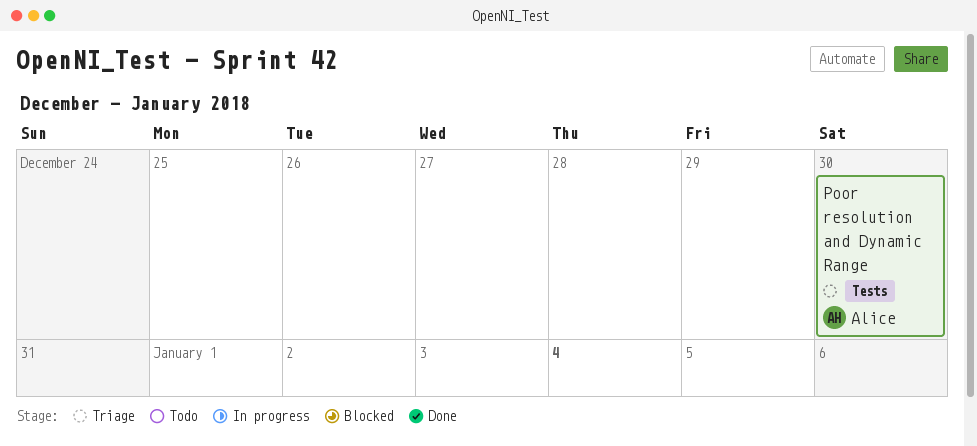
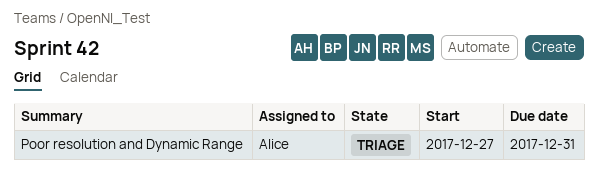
Poor resolution and Dynamic Range, due: Dec 30 -> Dec 31

